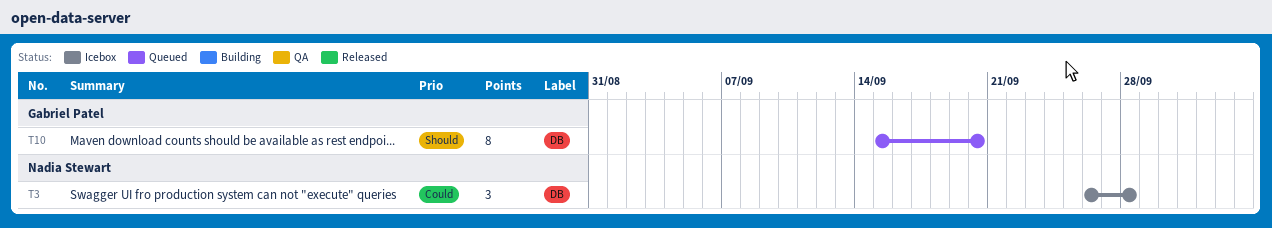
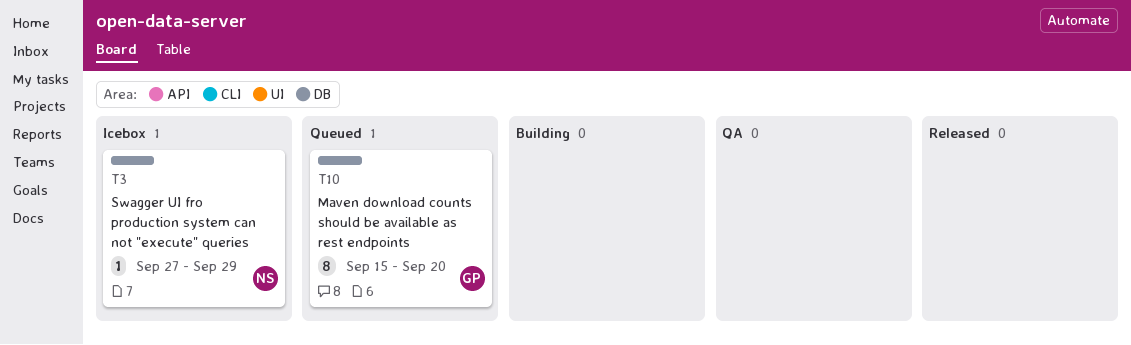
T3, estimate: 3 -> 1
T3, start: Sep 26 -> Sep 27
T3, due: Sep 28 -> Sep 29

